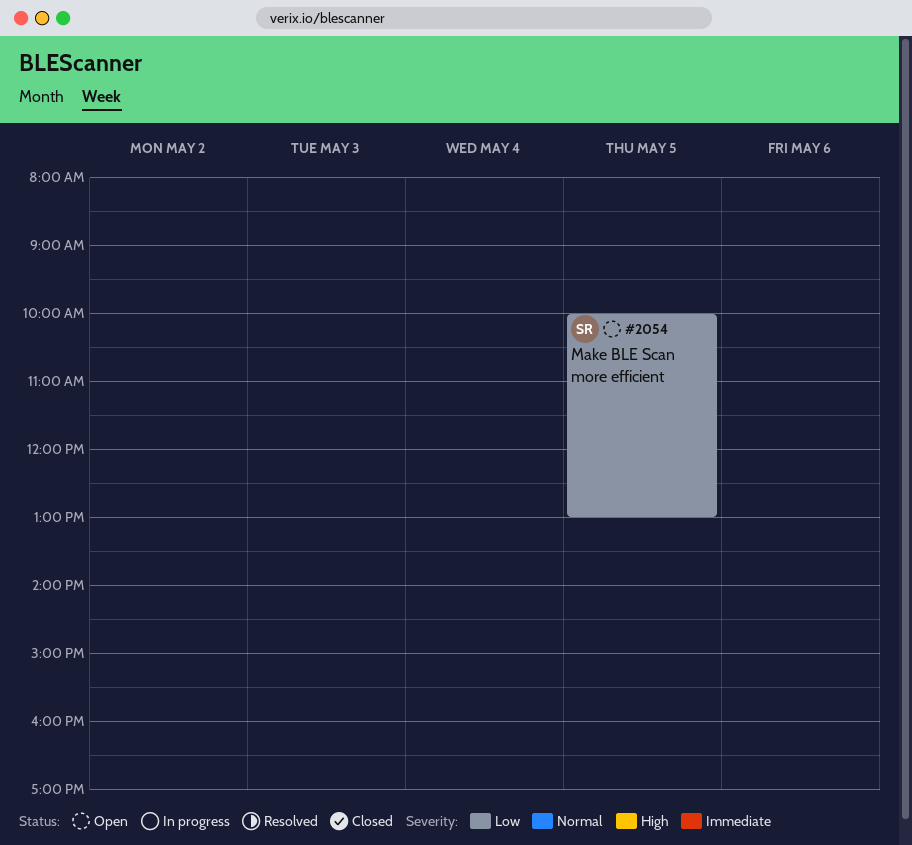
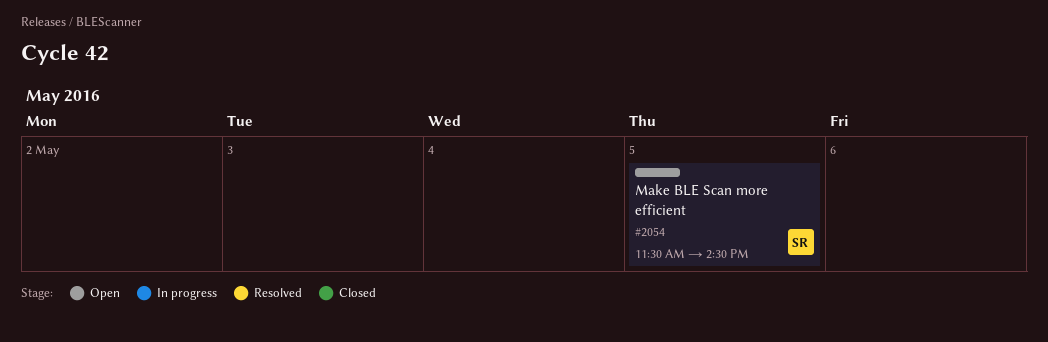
#2054, begins: 10:00 -> 11:30
#2054, ends: 13:00 -> 14:30

